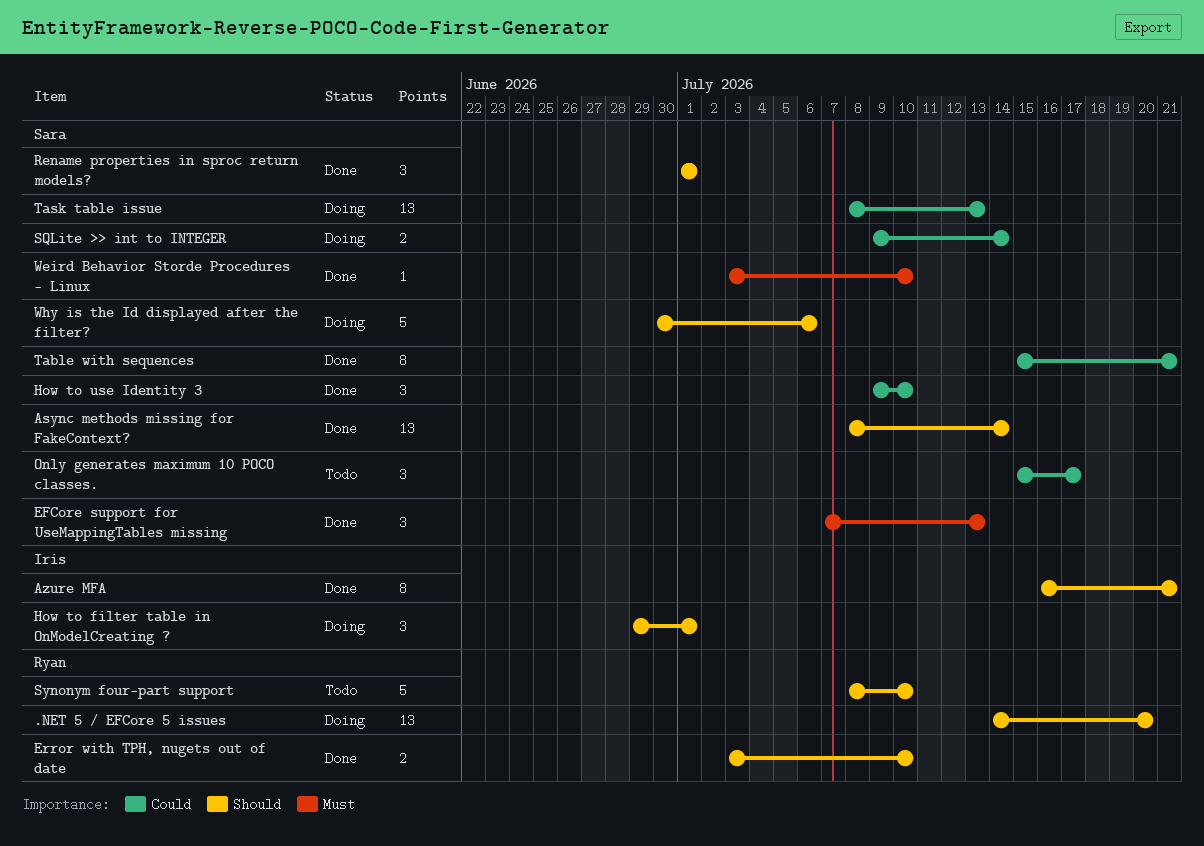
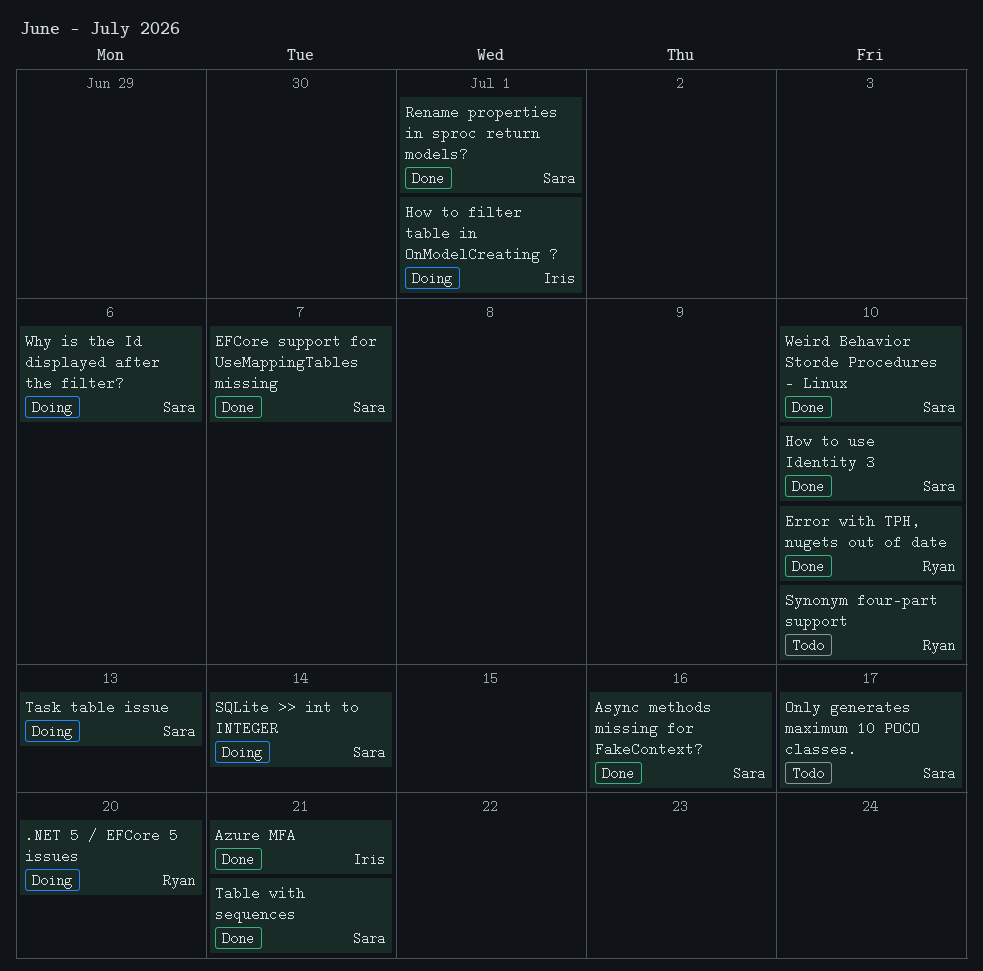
Async methods missing for FakeContext?, due: Jul 14 -> Jul 16
EFCore support for UseMappingTables missing, due: Jul 13 -> Jul 7

